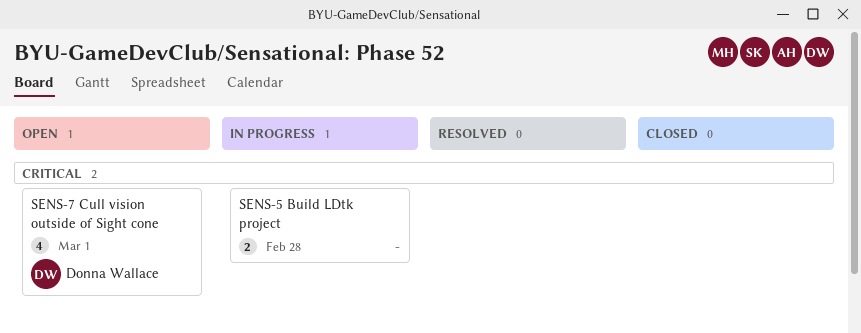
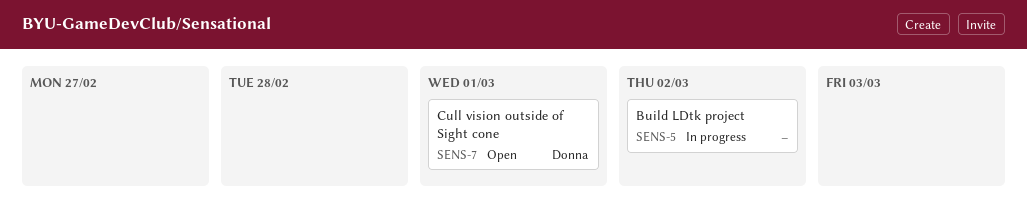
SENS-5, due: Feb 28 -> Mar 2

